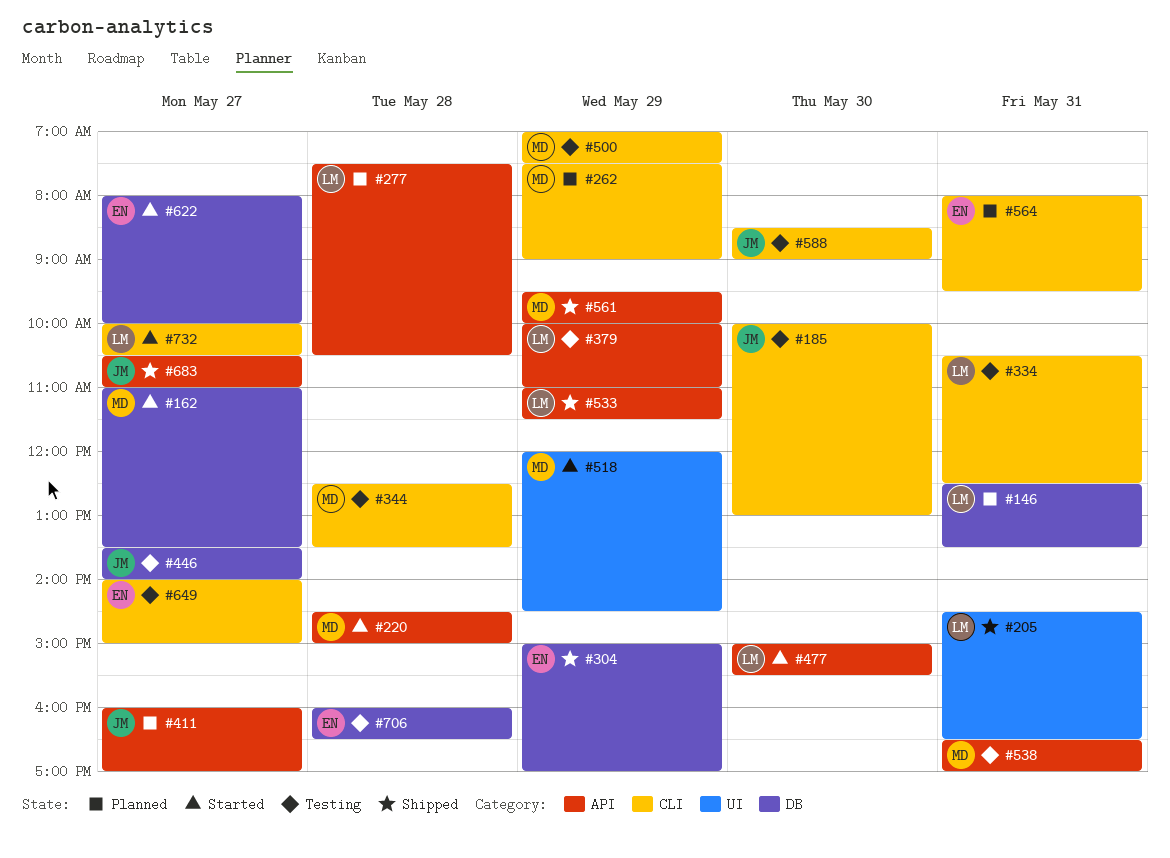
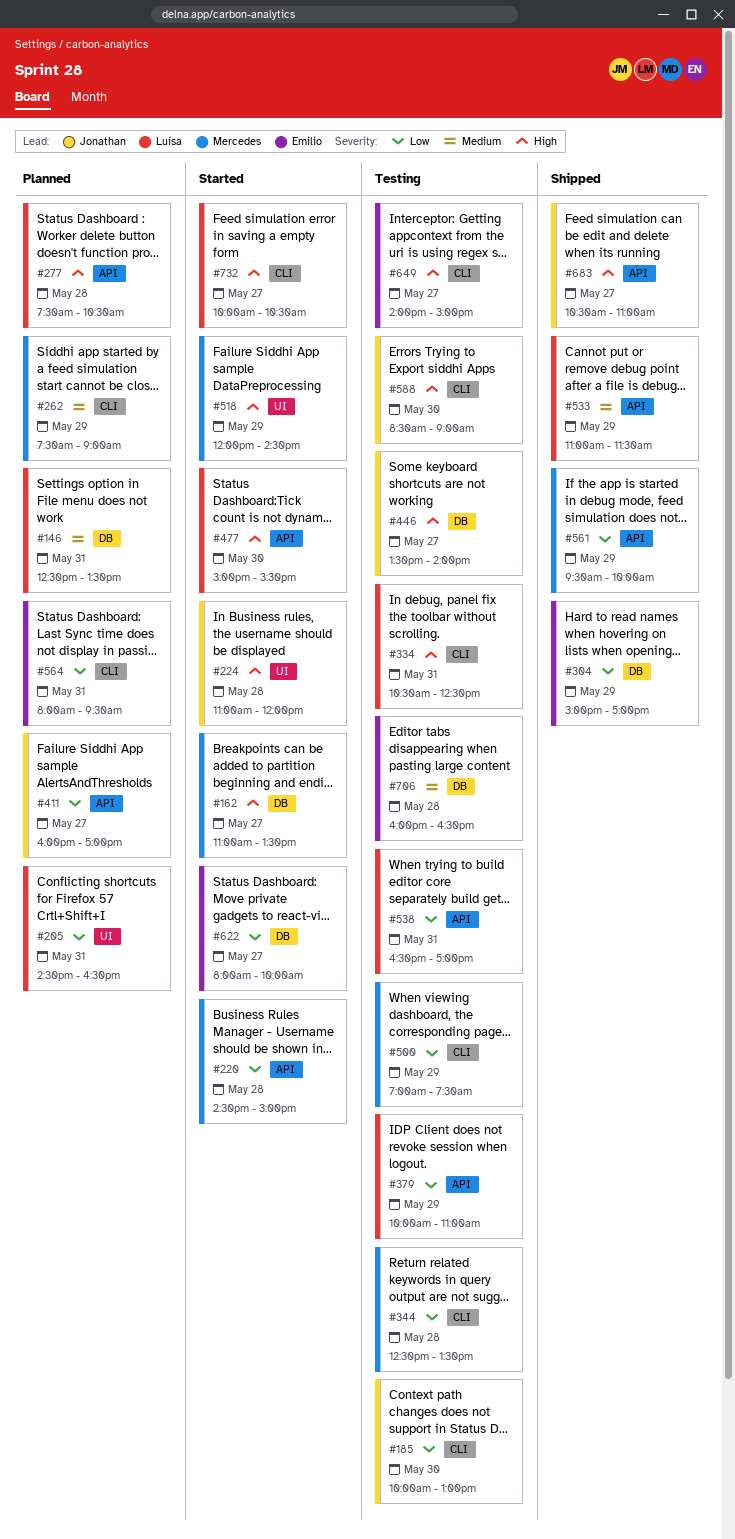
#205, status: Shipped -> Planned
#224: none -> present
#538, owner: Mercedes -> Luísa

